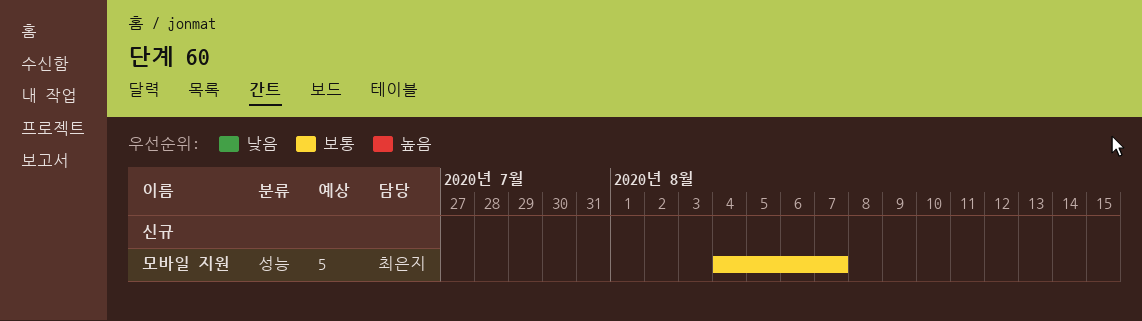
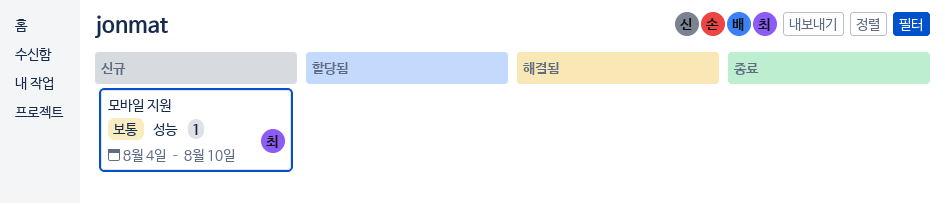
모바일 지원, estimate: 5 -> 1
모바일 지원, due: Aug 7 -> Aug 10

